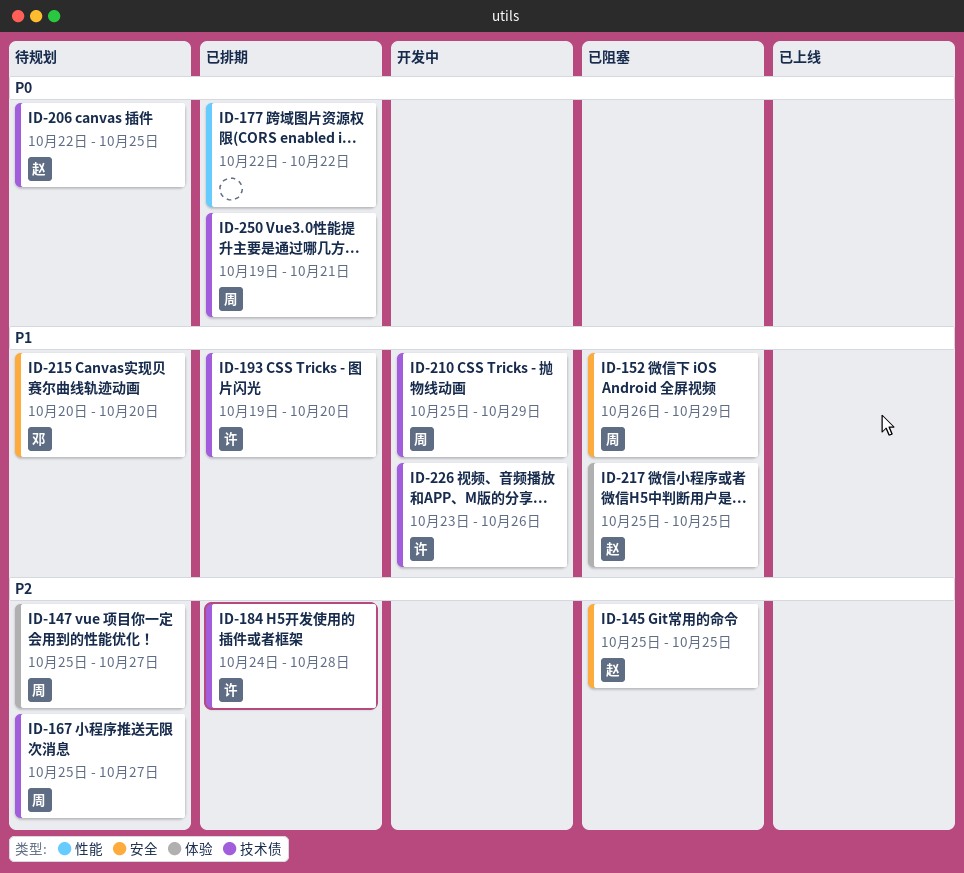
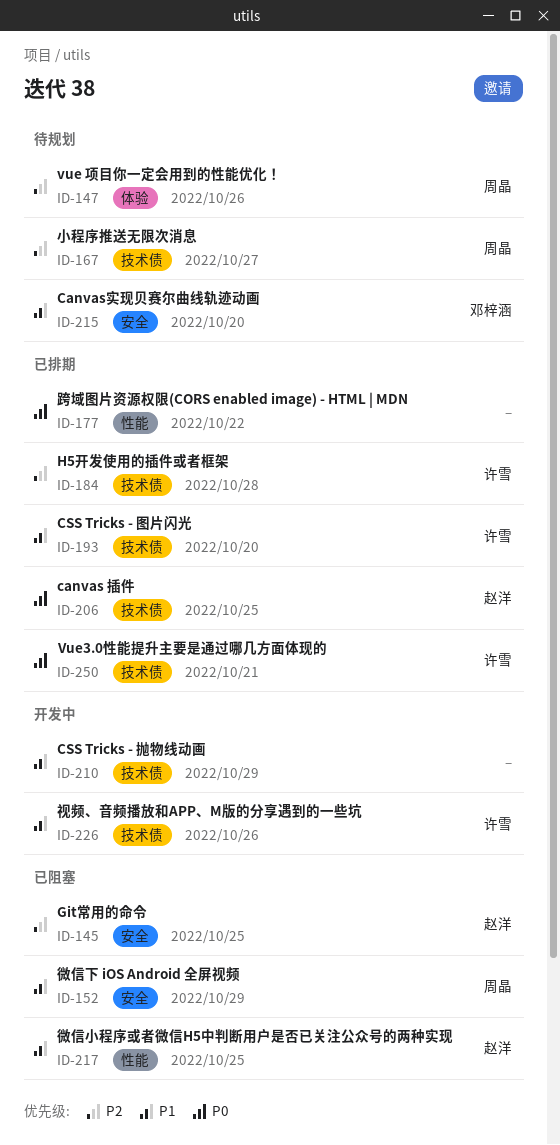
ID-147, due: Oct 27 -> Oct 26
ID-206, status: 待规划 -> 已排期
ID-210, owner: 周晶 -> none
ID-217, label: 体验 -> 性能
ID-250, owner: 周晶 -> 许雪

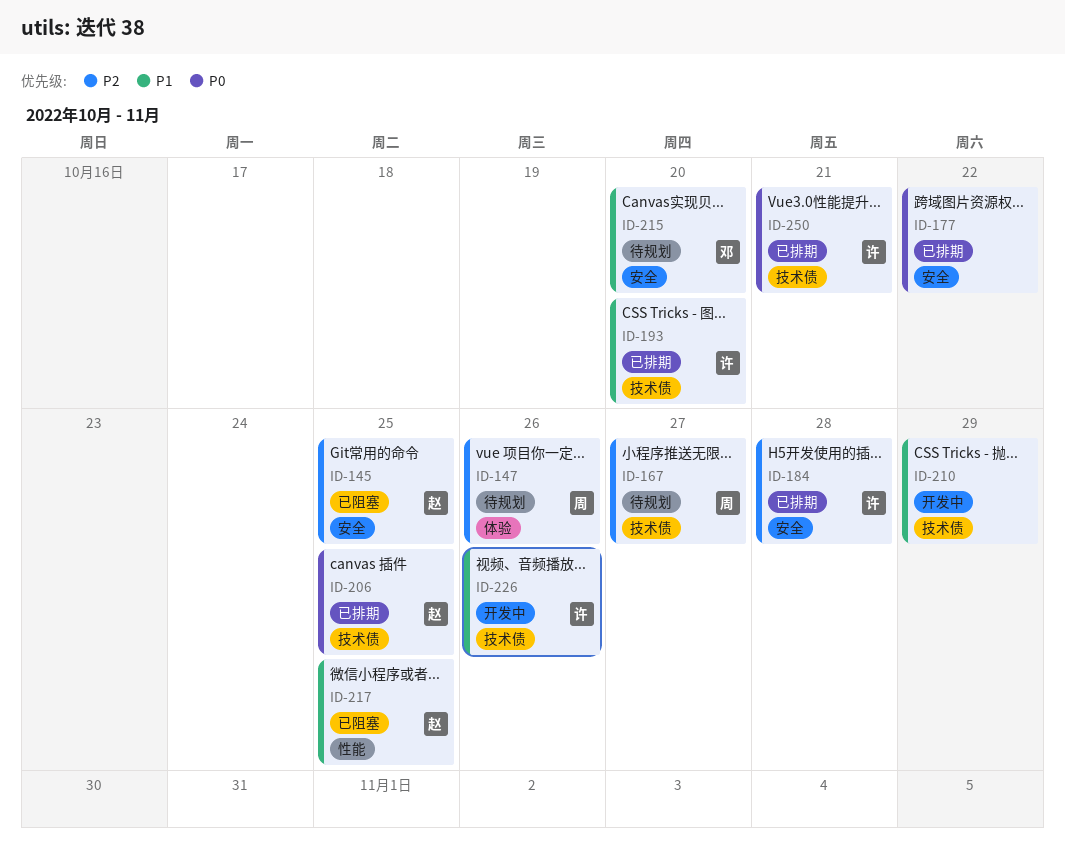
ID-152: present -> none
ID-177, label: 性能 -> 安全
ID-184, label: 技术债 -> 安全

